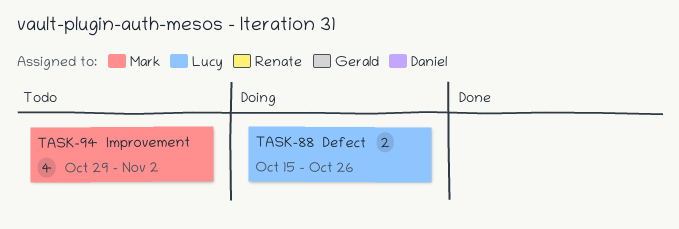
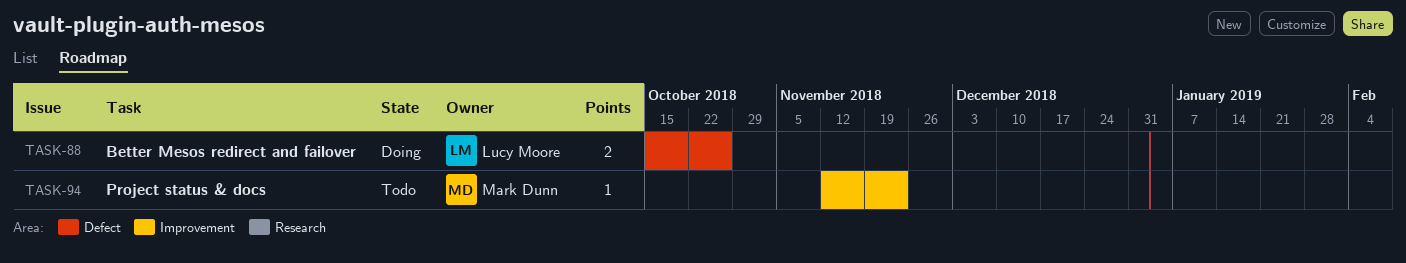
TASK-94, estimate: 4 -> 1
TASK-94, start: Oct 29 -> Nov 12
TASK-94, due: Nov 2 -> Nov 23

